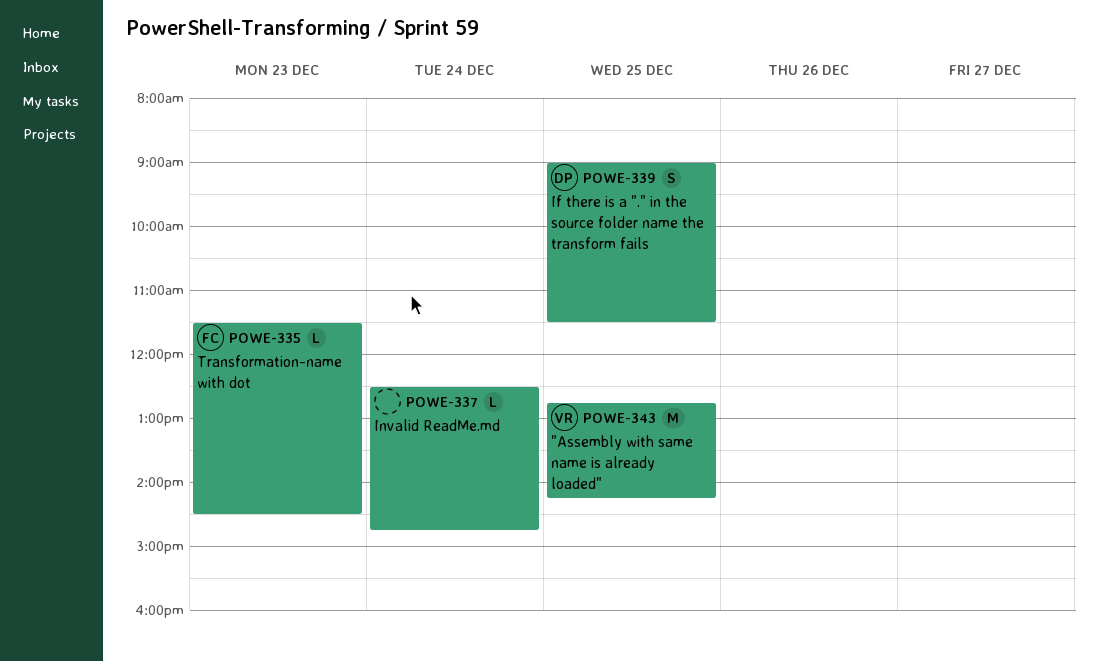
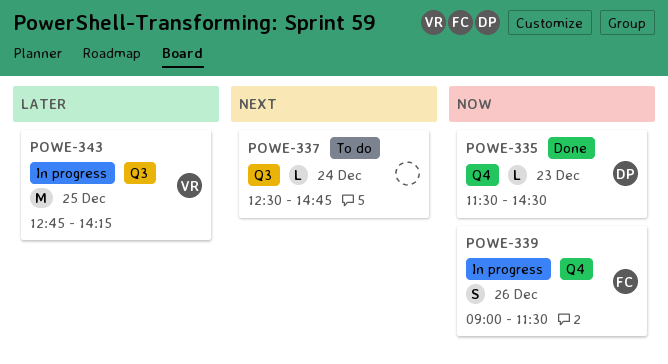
POWE-335, owner: FC -> DP
POWE-339, owner: DP -> FC
POWE-339, day: Dec 25 -> Dec 26

